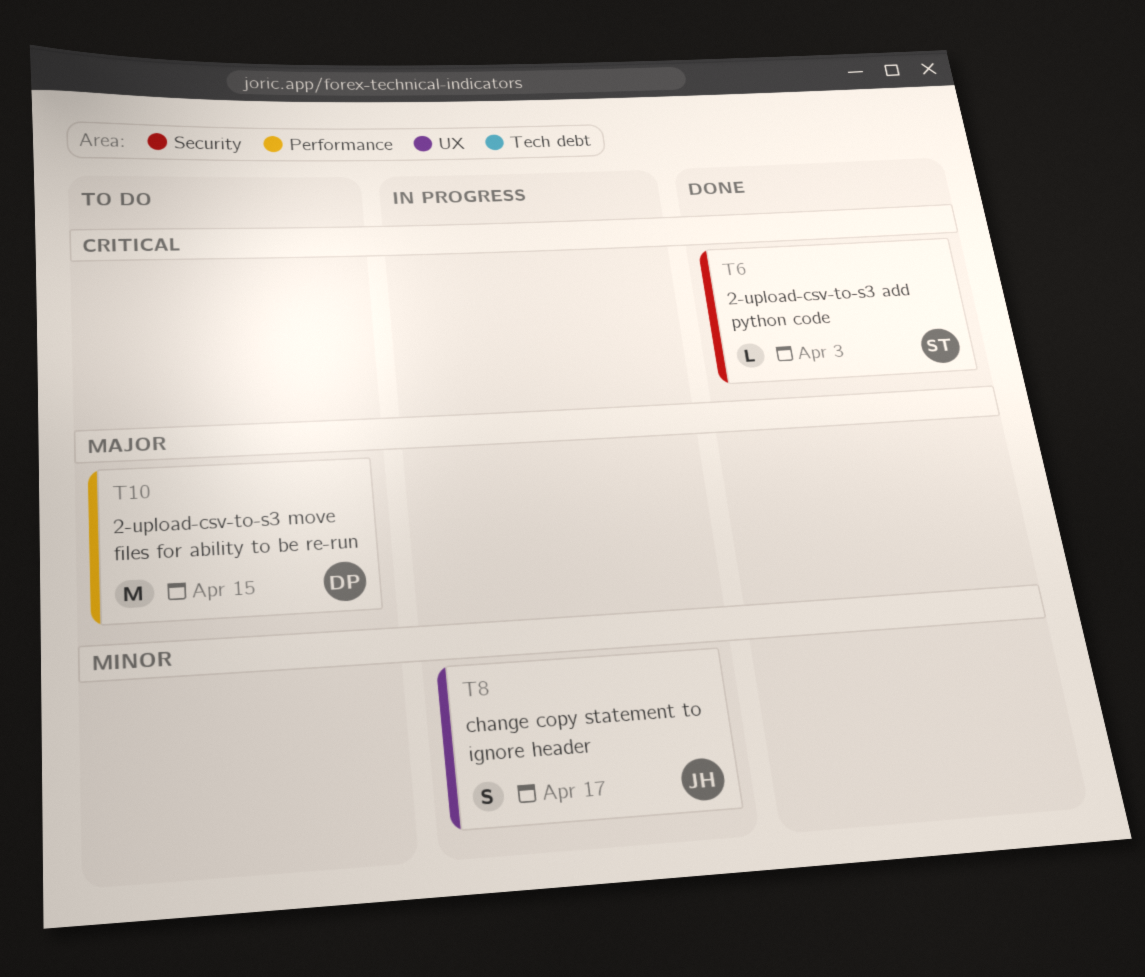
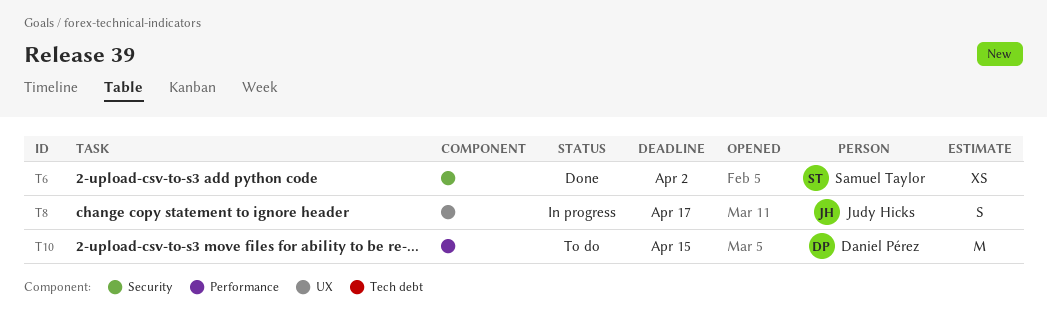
T6, estimate: L -> XS
T6, due: Apr 3 -> Apr 2

